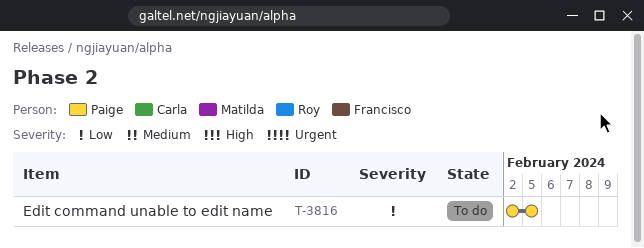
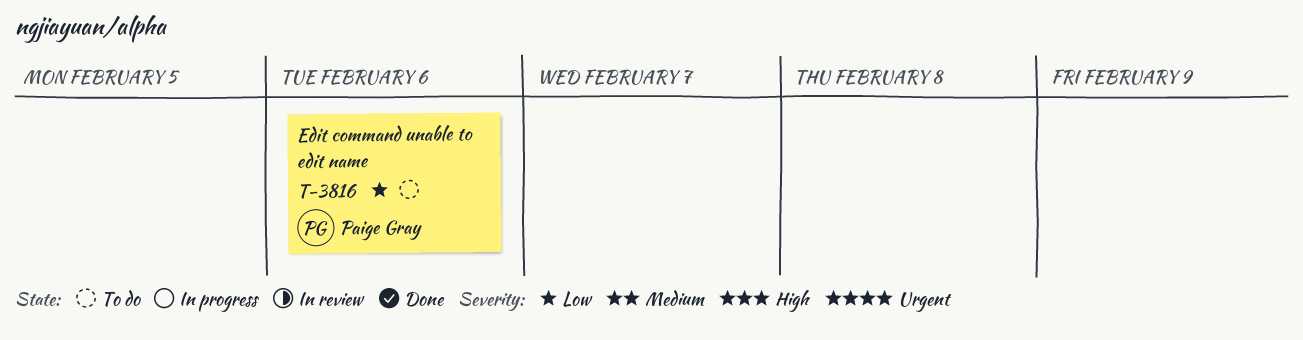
T-3816, due: Feb 5 -> Feb 6

